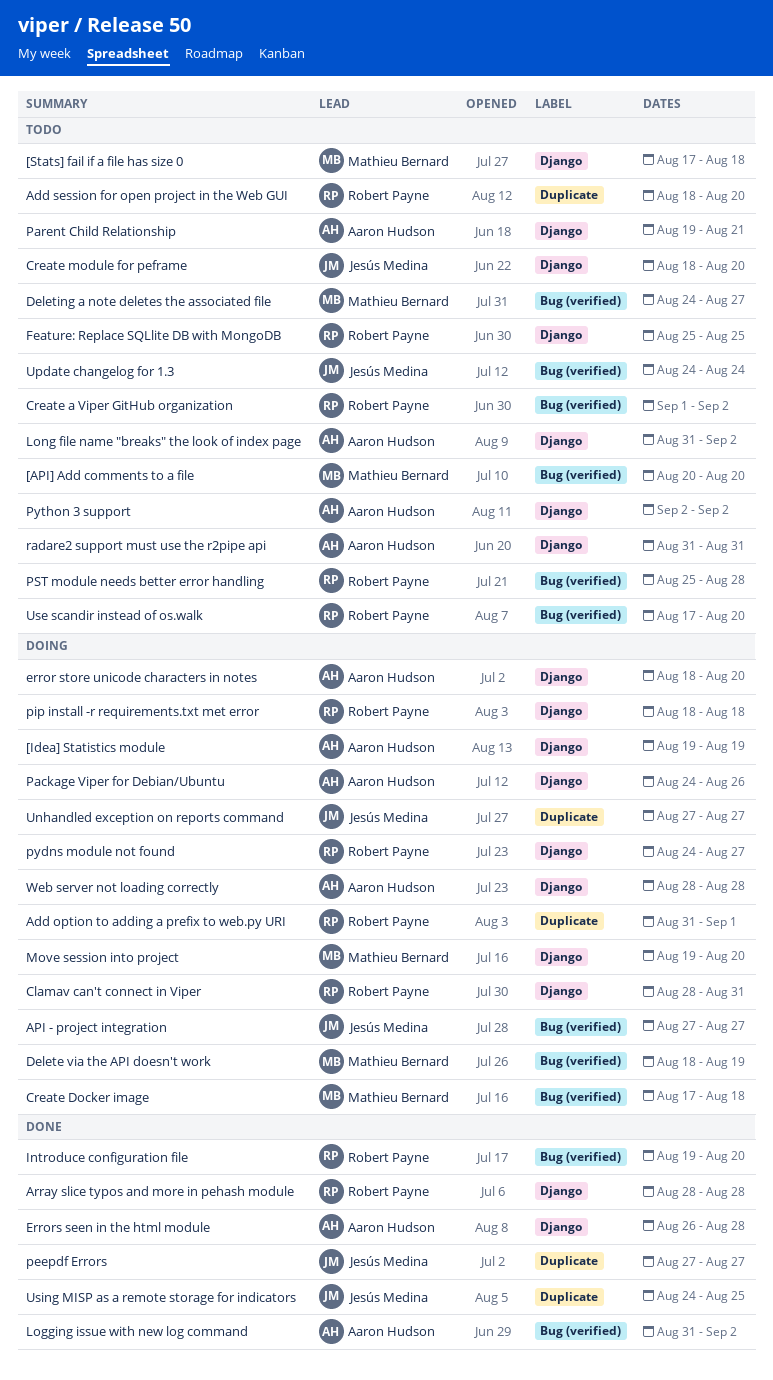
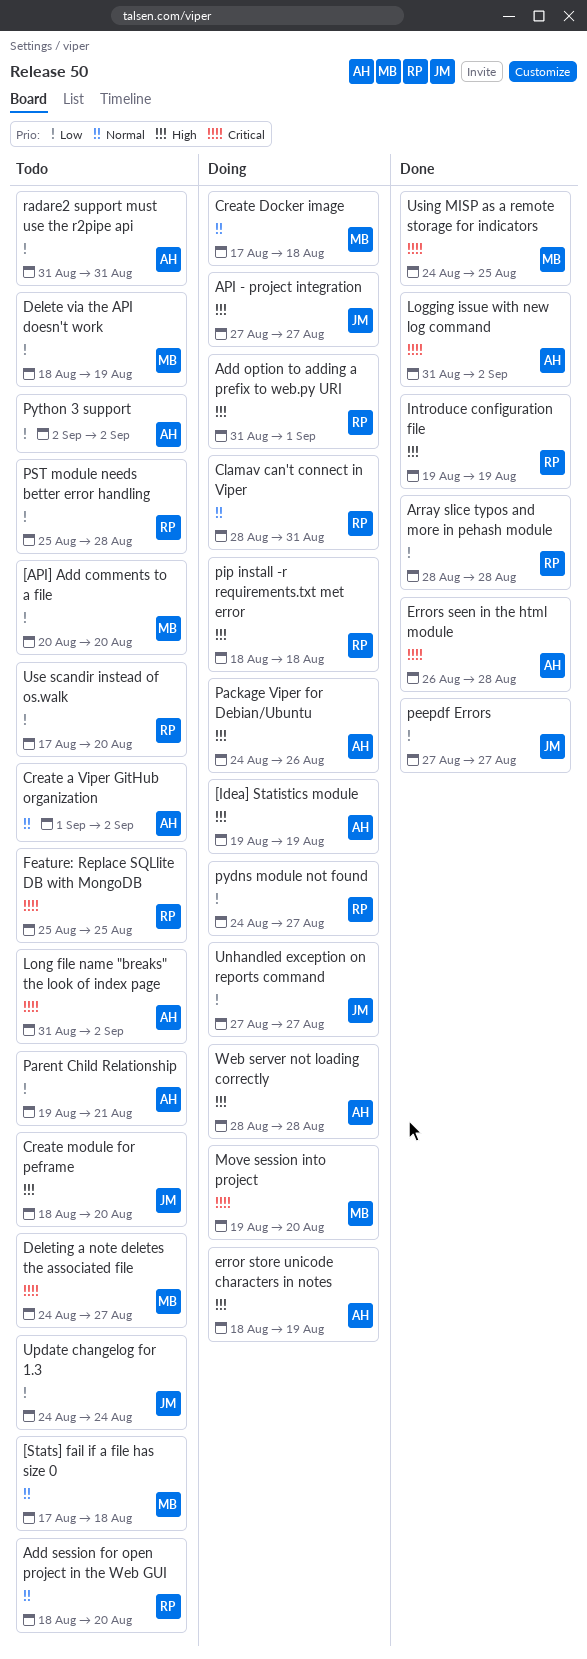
Create a Viper GitHub organization, owner: Robert Payne -> Aaron Hudson
Delete via the API doesn't work, status: Doing -> Todo
error store unicode characters in notes, due: Aug 20 -> Aug 19
Introduce configuration file, due: Aug 20 -> Aug 19
Using MISP as a remote storage for indicators, owner: Jesús Medina -> Mathieu Bernard

